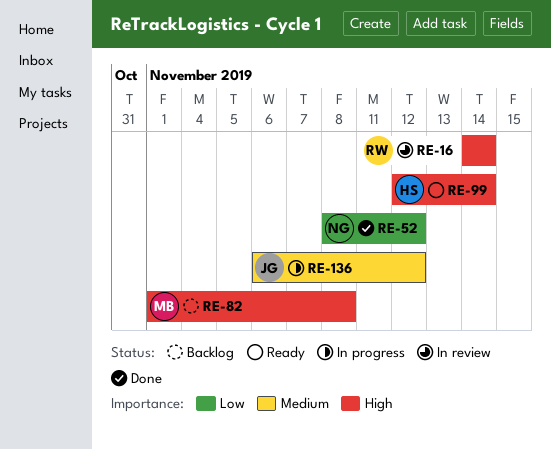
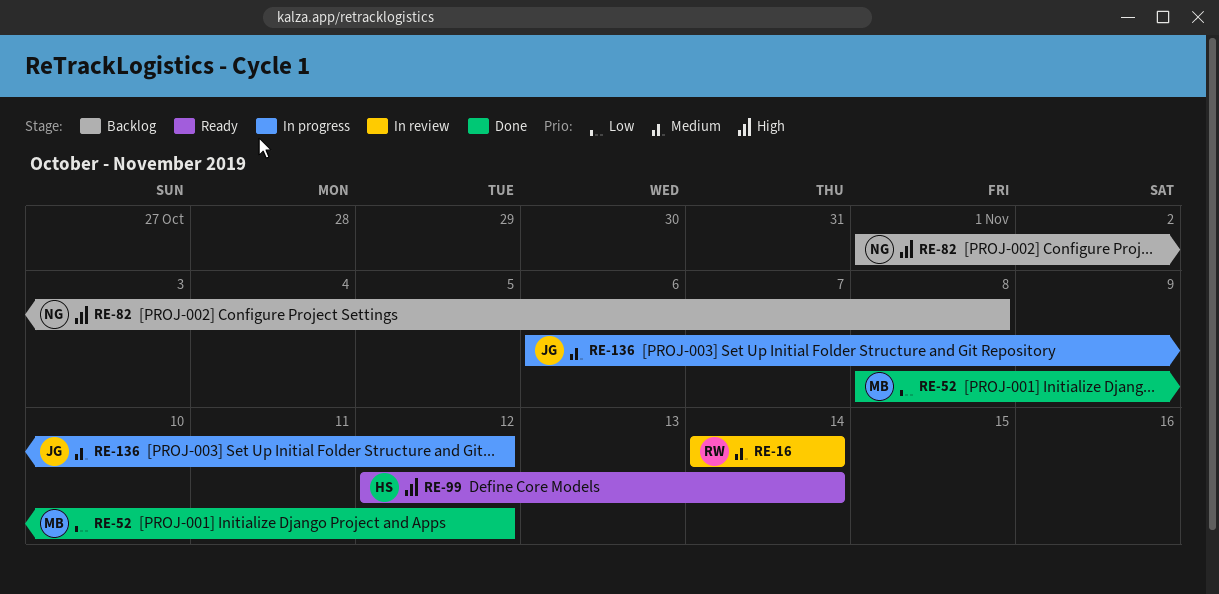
RE-16, priority: High -> Medium
RE-52, owner: NG -> MB
RE-82, owner: MB -> NG

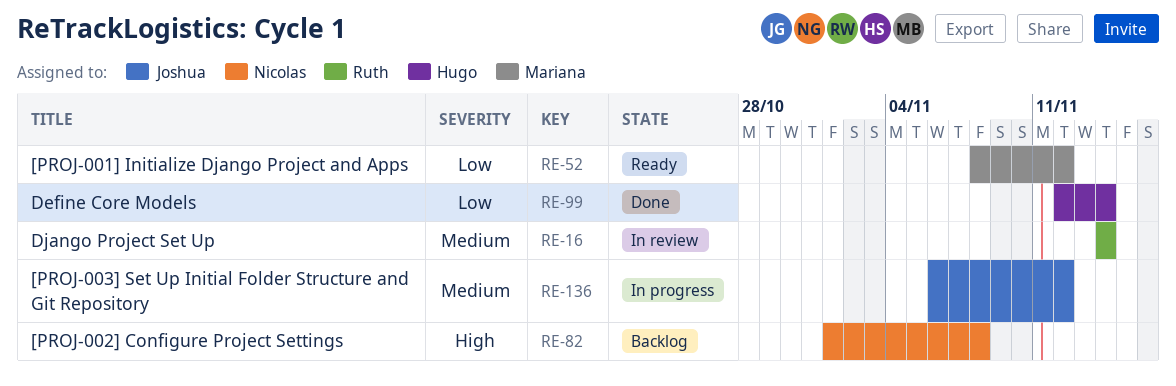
RE-52, status: Done -> Ready
RE-99, status: Ready -> Done
RE-99, priority: High -> Low

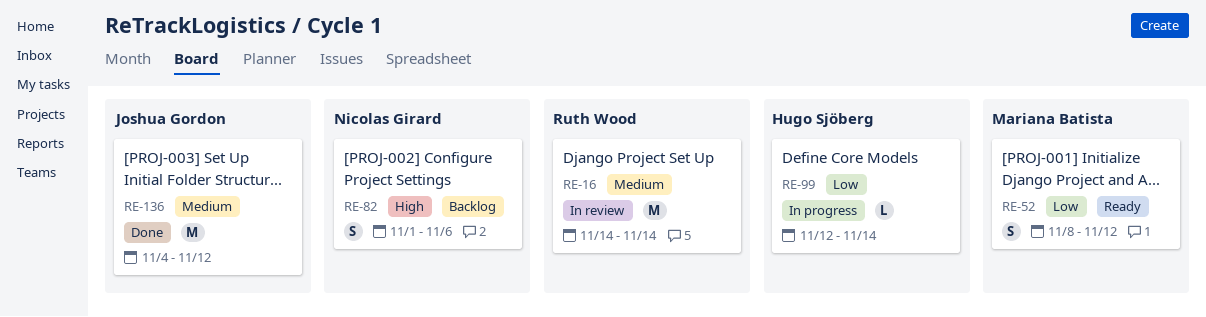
RE-82, due: Nov 8 -> Nov 6
RE-99, status: Done -> In progress
RE-136, status: In progress -> Done
RE-136, start: Nov 6 -> Nov 4

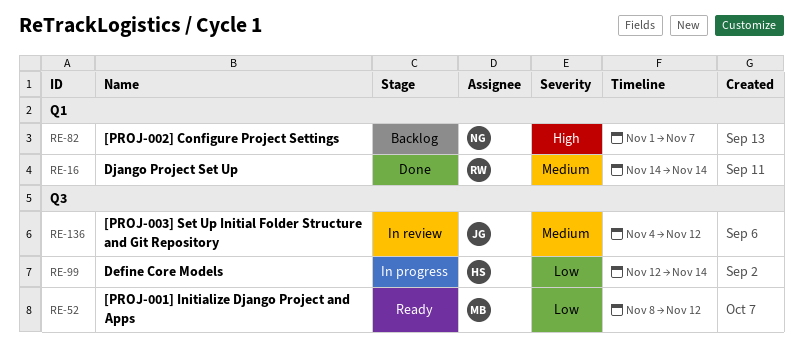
RE-16, status: In review -> Done
RE-82, due: Nov 6 -> Nov 7
RE-136, status: Done -> In review

